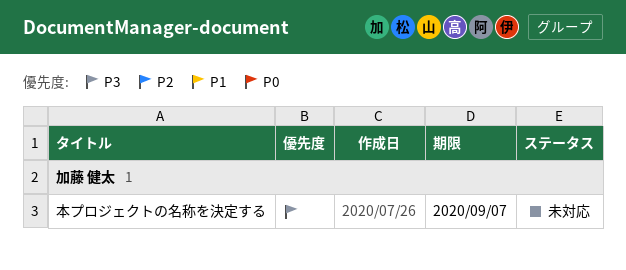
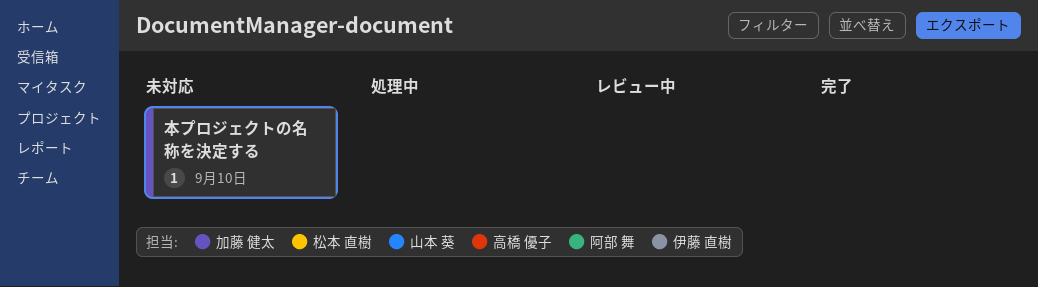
本プロジェクトの名称を決定する, due: Sep 7 -> Sep 10

